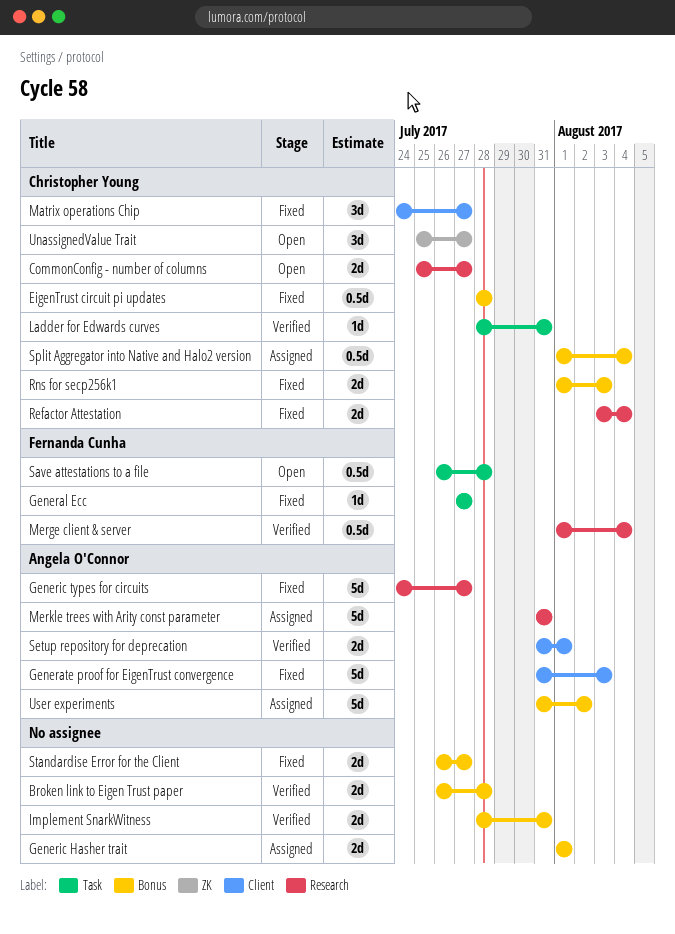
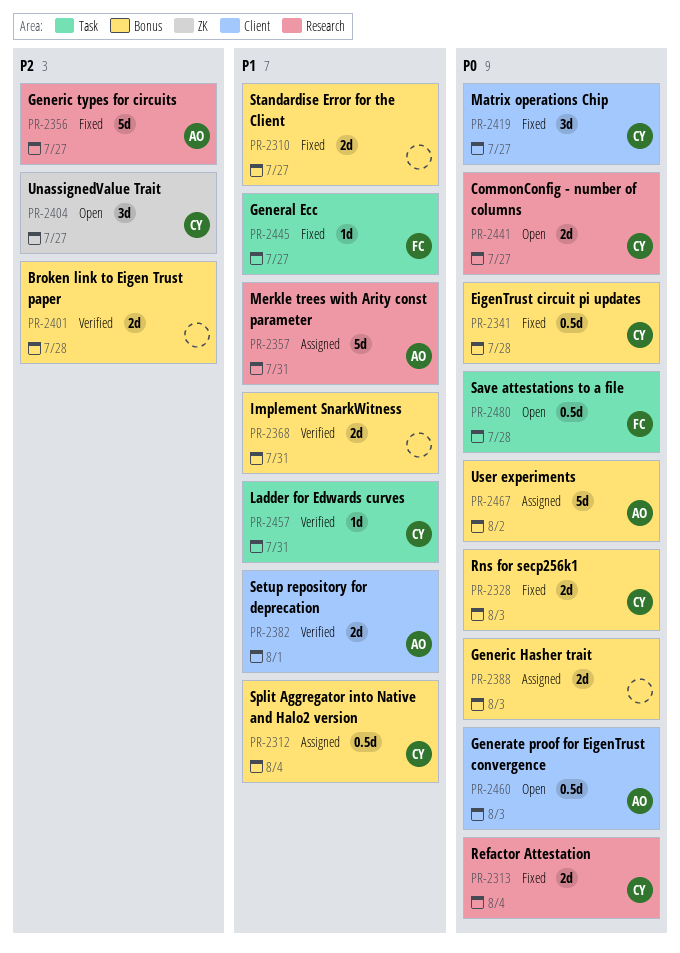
Generate proof for EigenTrust convergence, status: Fixed -> Open
Generate proof for EigenTrust convergence, estimate: 5d -> 0.5d
Generic Hasher trait, due: Aug 1 -> Aug 3
Merge client & server: present -> none

